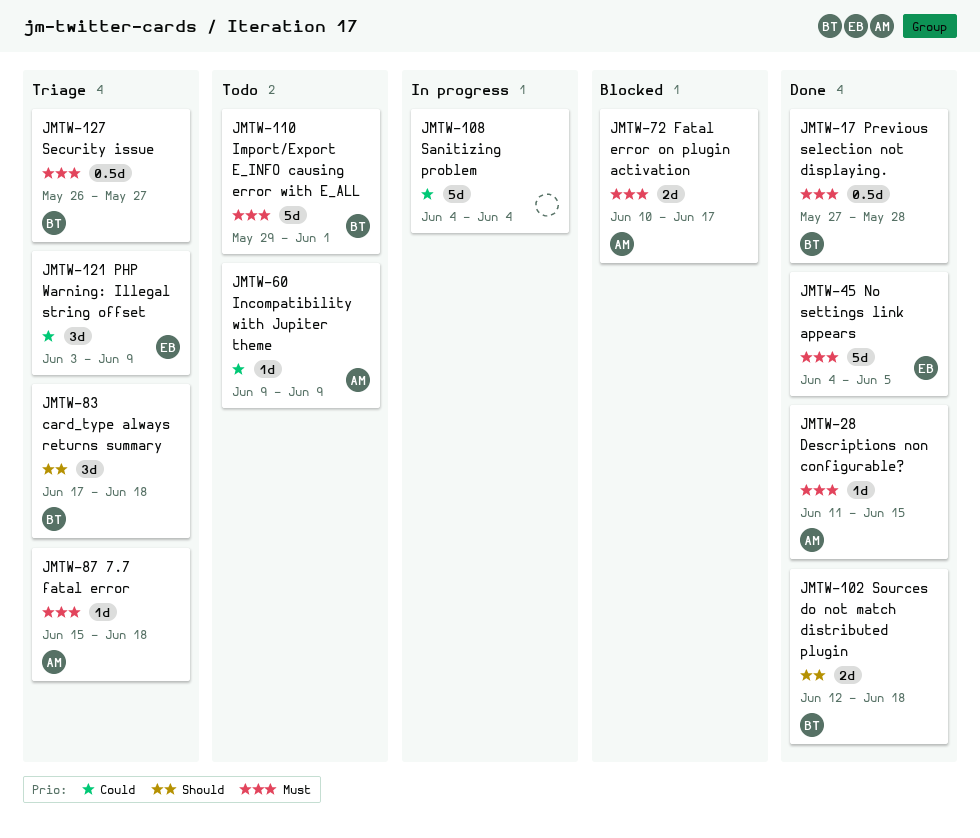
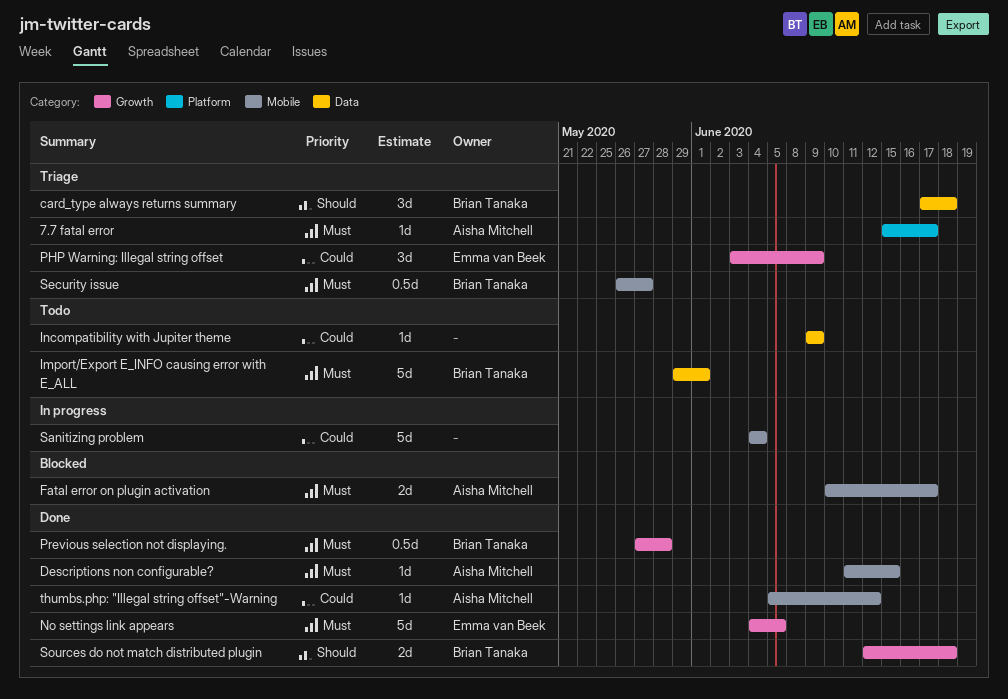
7.7 fatal error, due: Jun 18 -> Jun 17
Incompatibility with Jupiter theme, owner: Aisha Mitchell -> none
thumbs.php: "Illegal string offset"-Warning: none -> present

